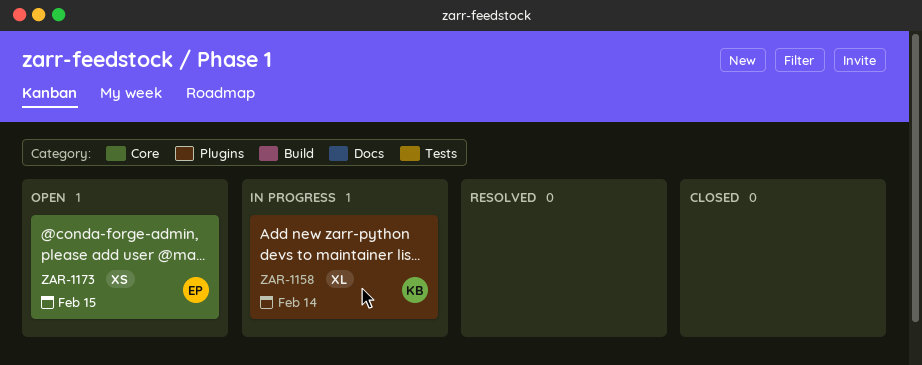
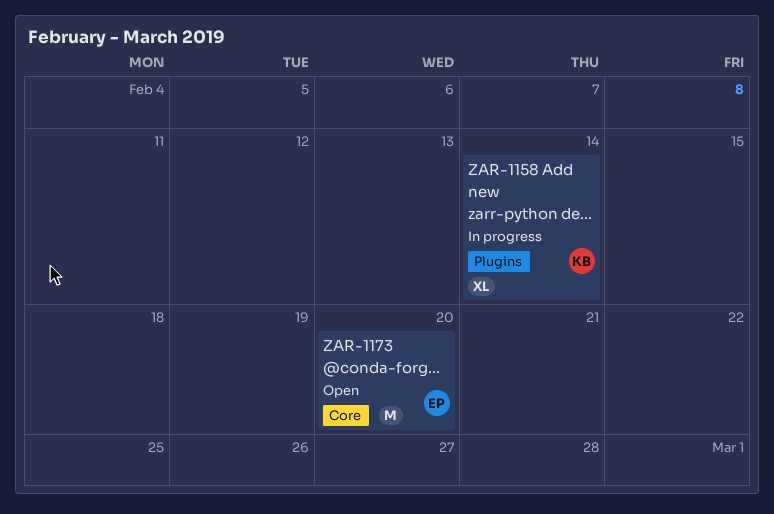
ZAR-1173, estimate: XS -> M
ZAR-1173, due: Feb 15 -> Feb 20

